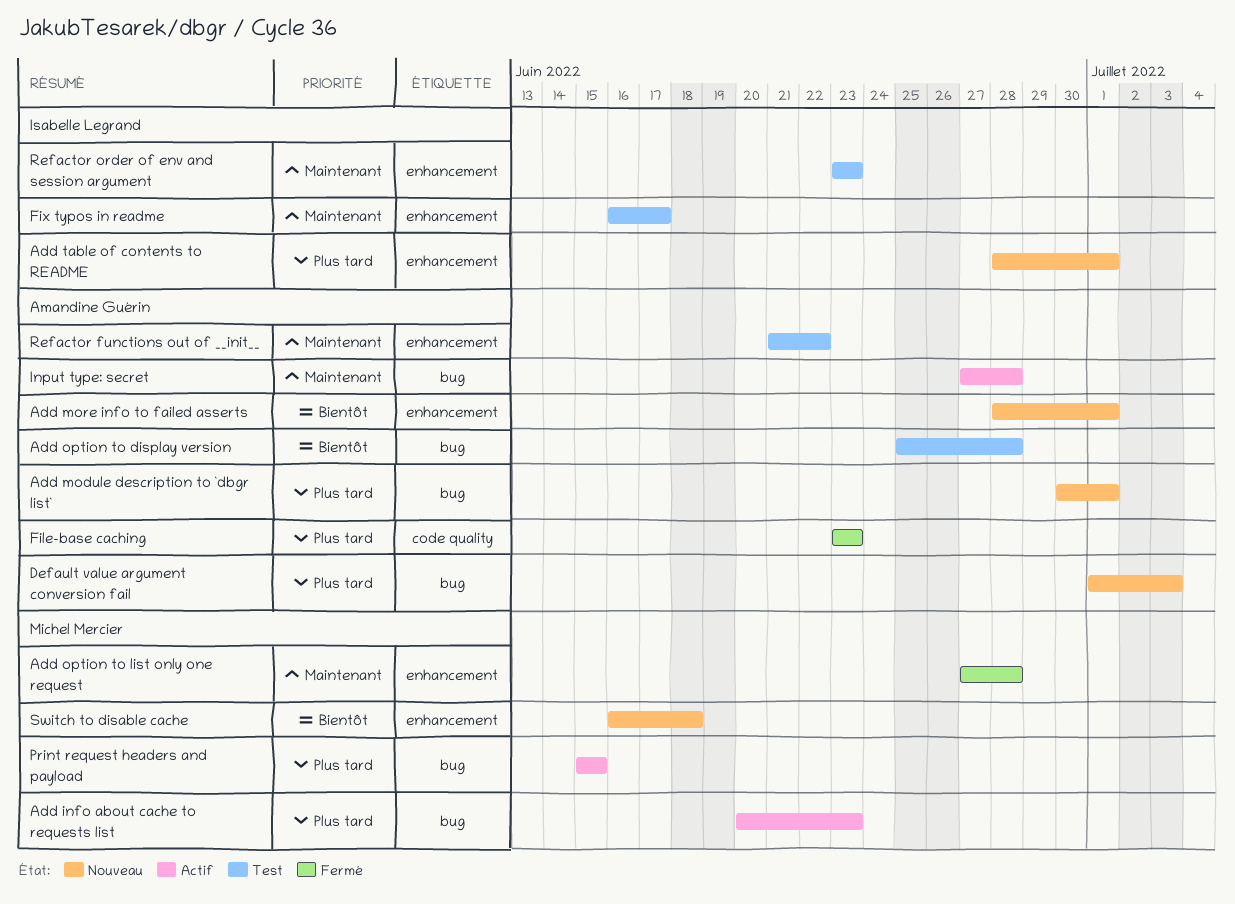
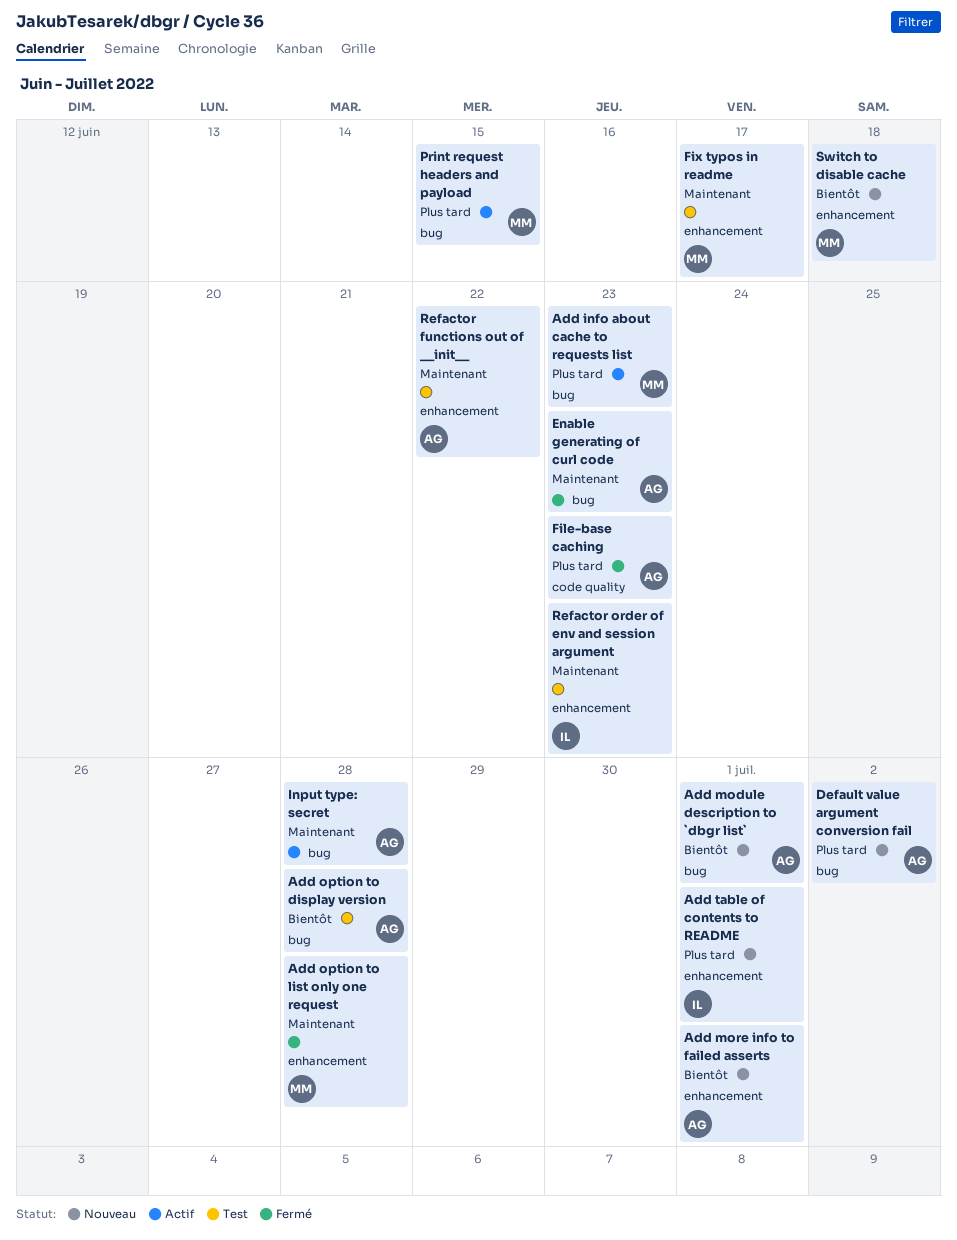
Add module description to `dbgr list`, priority: Plus tard -> Bientôt
Default value argument conversion fail, due: Jul 3 -> Jul 2
Enable generating of curl code: none -> present
Fix typos in readme, owner: Isabelle Legrand -> Michel Mercier

